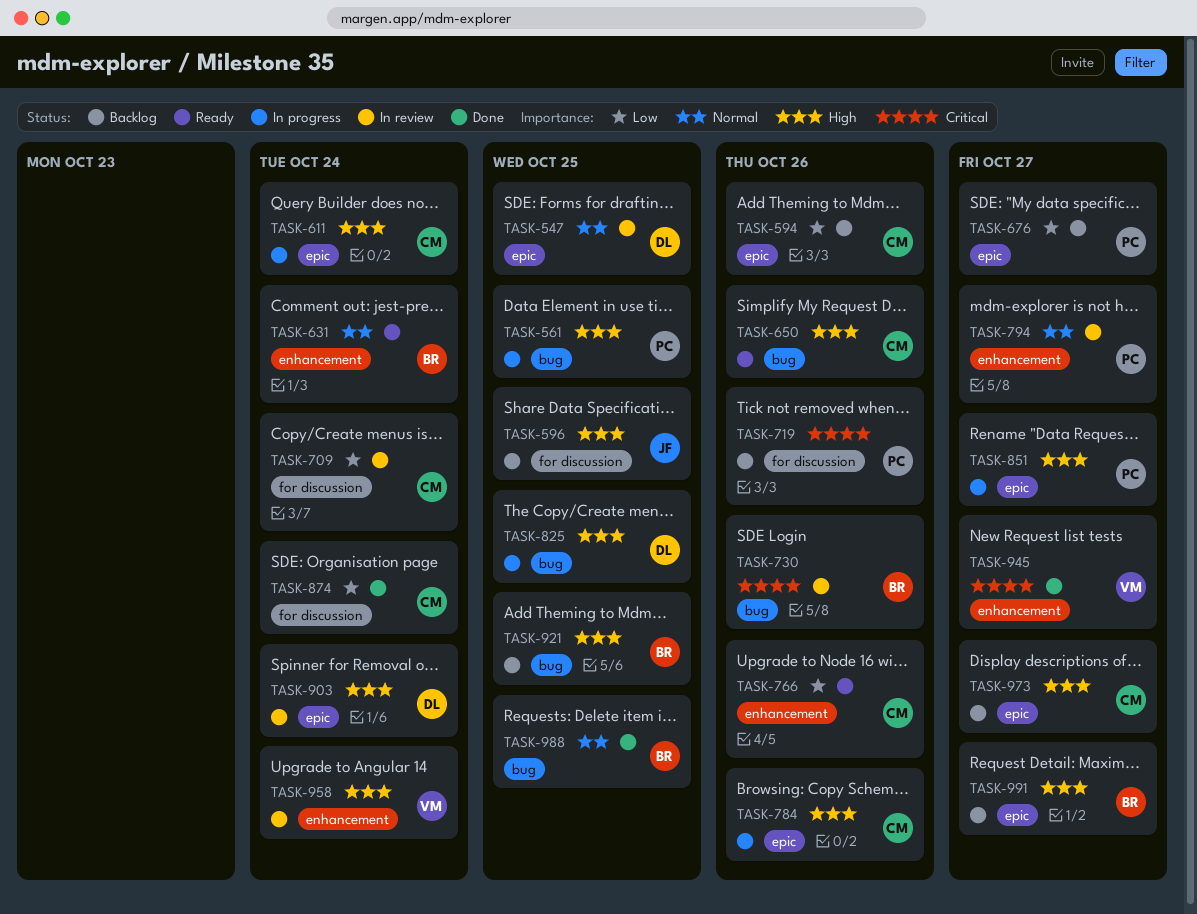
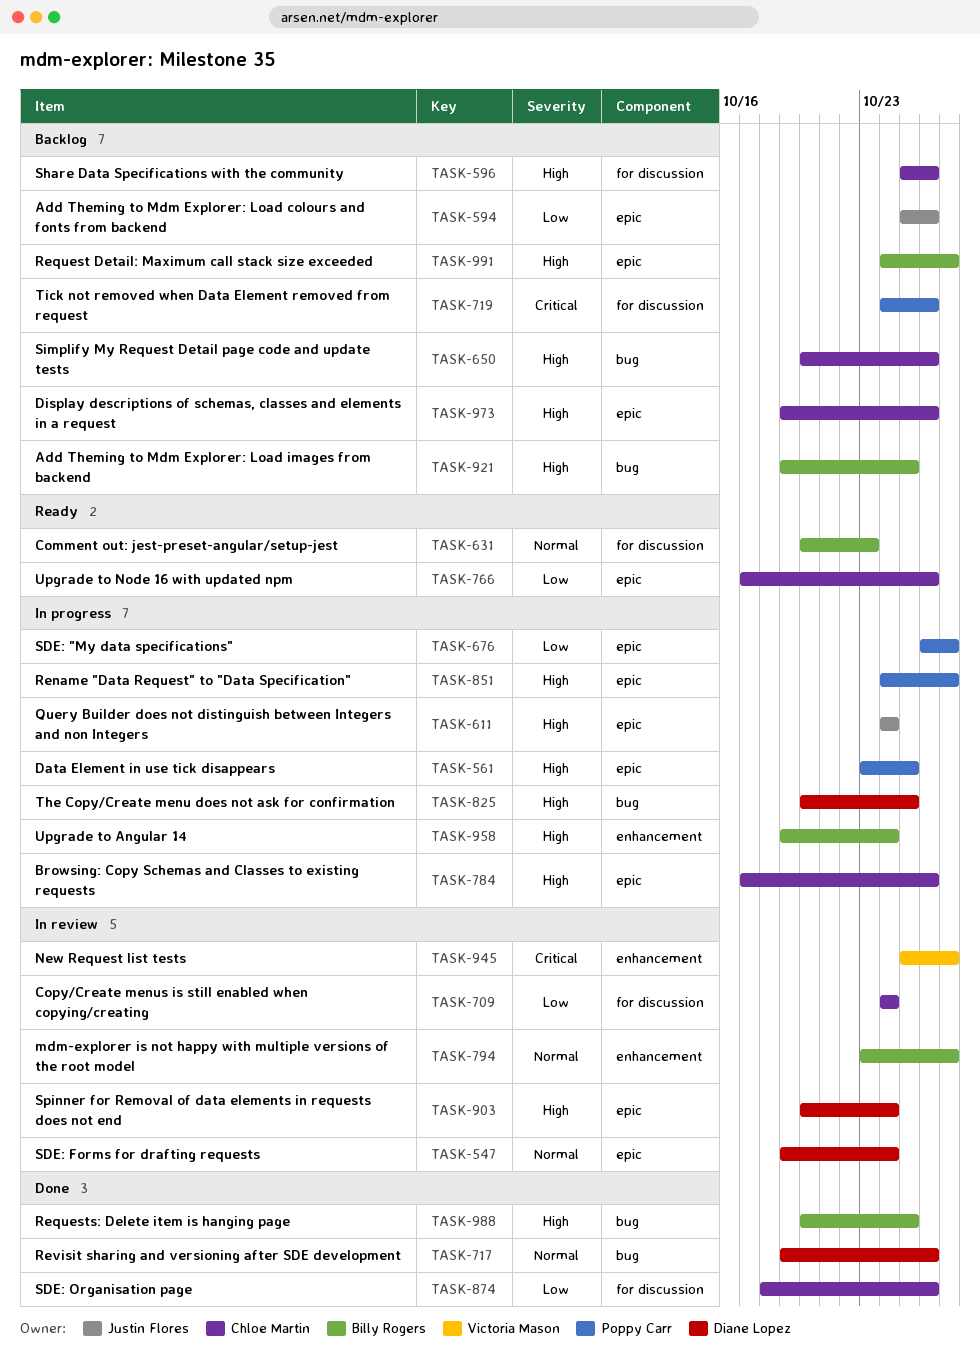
TASK-547, due: Oct 25 -> Oct 24
TASK-561, label: bug -> epic
TASK-594, owner: Chloe Martin -> Justin Flores
TASK-596, owner: Justin Flores -> Chloe Martin
TASK-596, due: Oct 25 -> Oct 26
TASK-611, owner: Chloe Martin -> Justin Flores
TASK-631, label: enhancement -> for discussion
TASK-631, due: Oct 24 -> Oct 23
TASK-650, status: Ready -> Backlog
TASK-676, status: Backlog -> In progress
TASK-717: none -> present
TASK-730: present -> none
TASK-766, label: enhancement -> epic
TASK-794, owner: Poppy Carr -> Billy Rogers
TASK-874, due: Oct 24 -> Oct 26
TASK-945, status: Done -> In review
TASK-958, status: In review -> In progress
TASK-958, owner: Victoria Mason -> Billy Rogers
TASK-973, due: Oct 27 -> Oct 26
TASK-988, priority: Normal -> High

